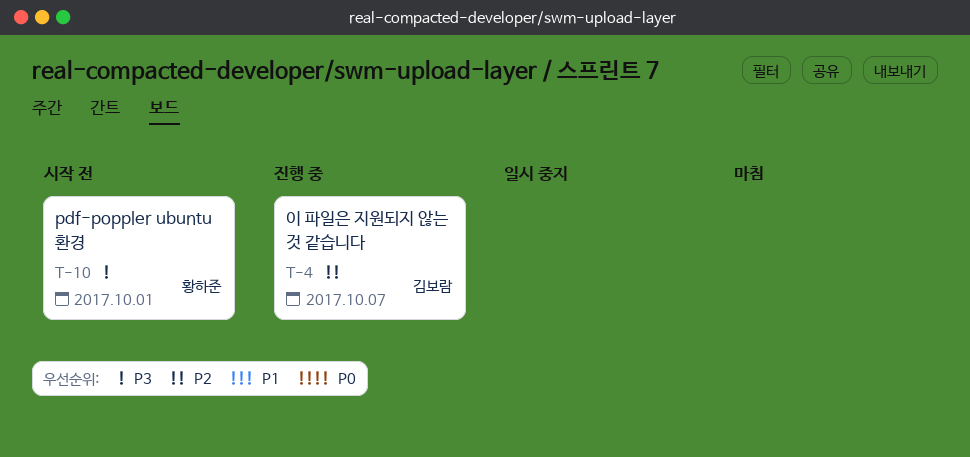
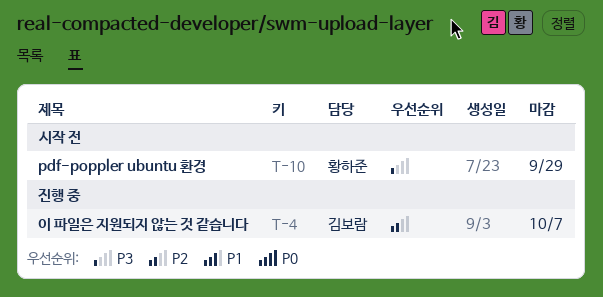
T-10, due: Oct 1 -> Sep 29

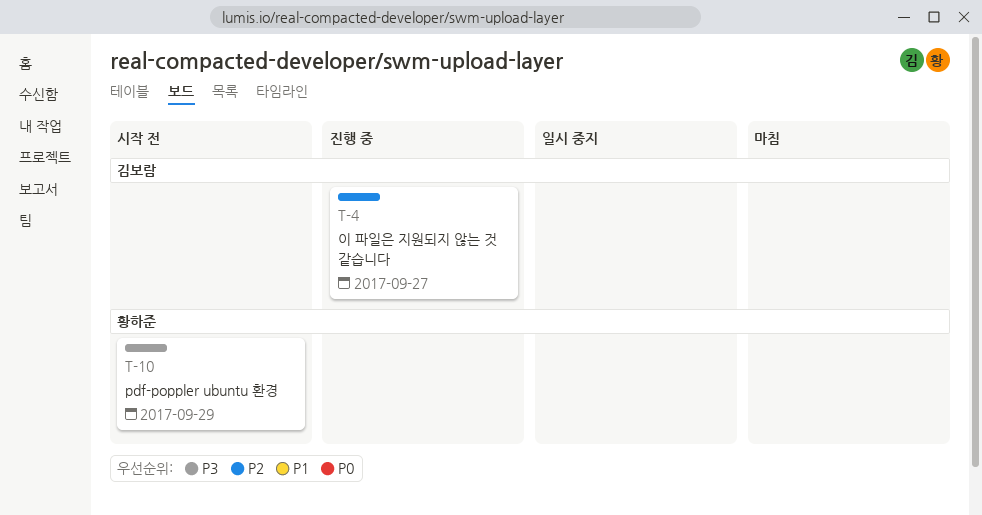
T-4, due: Oct 7 -> Sep 27

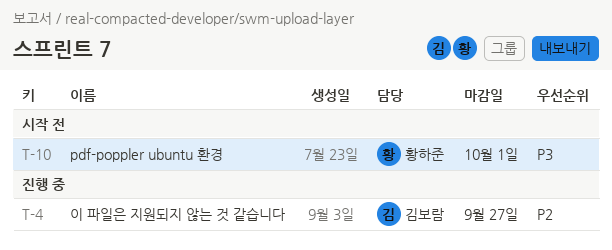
T-10, due: Sep 29 -> Oct 1

